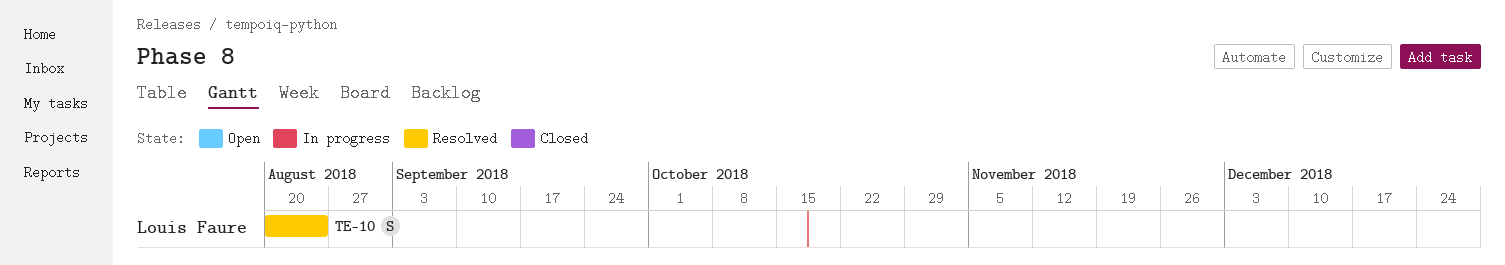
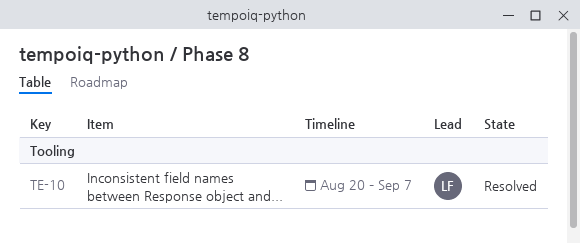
TE-10, due: Aug 24 -> Sep 7

